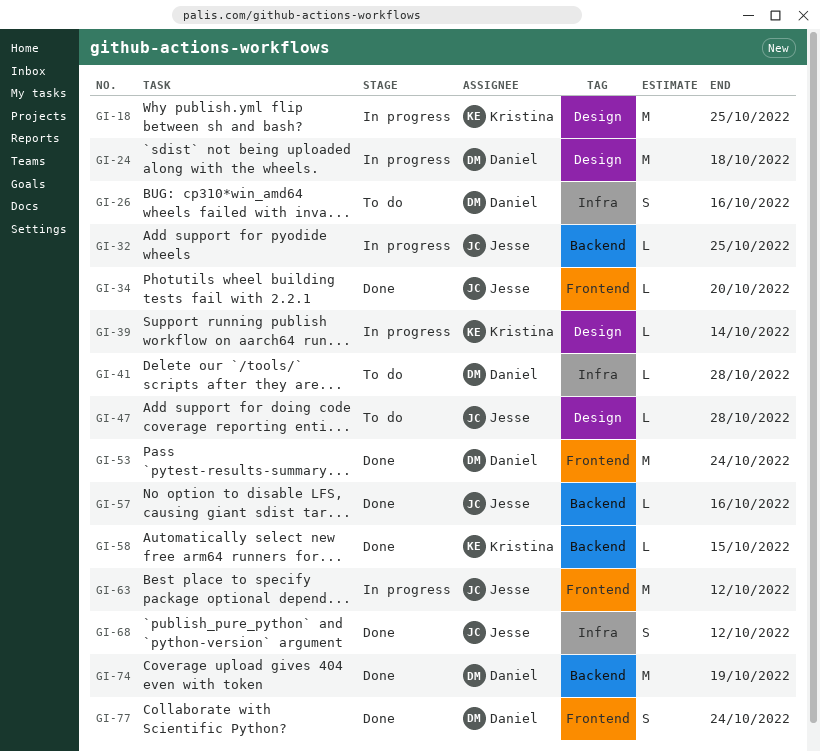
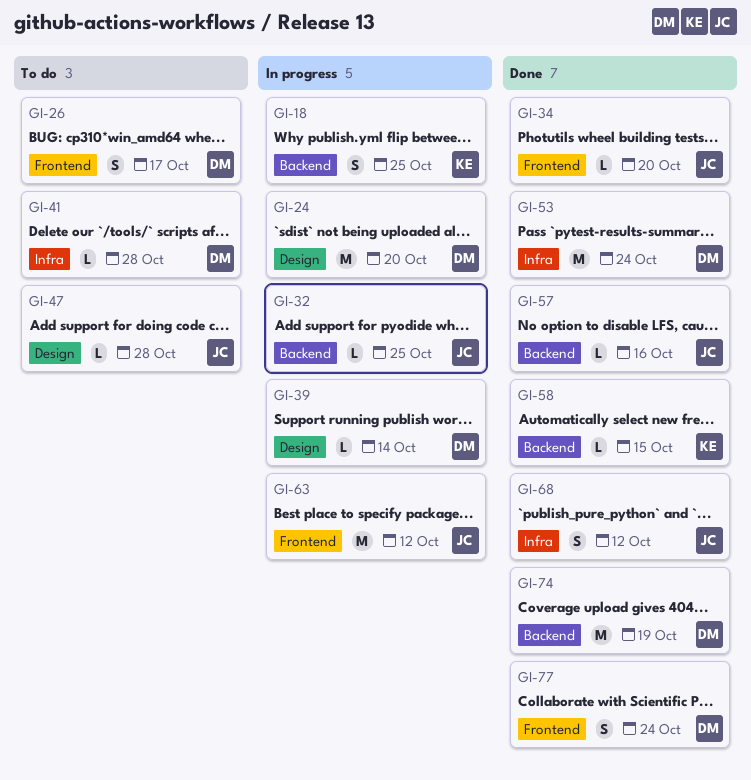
GI-18, label: Design -> Backend
GI-18, estimate: M -> S
GI-24, due: Oct 18 -> Oct 20
GI-26, label: Infra -> Frontend
GI-26, due: Oct 16 -> Oct 17
GI-39, owner: Kristina -> Daniel
GI-53, label: Frontend -> Infra

